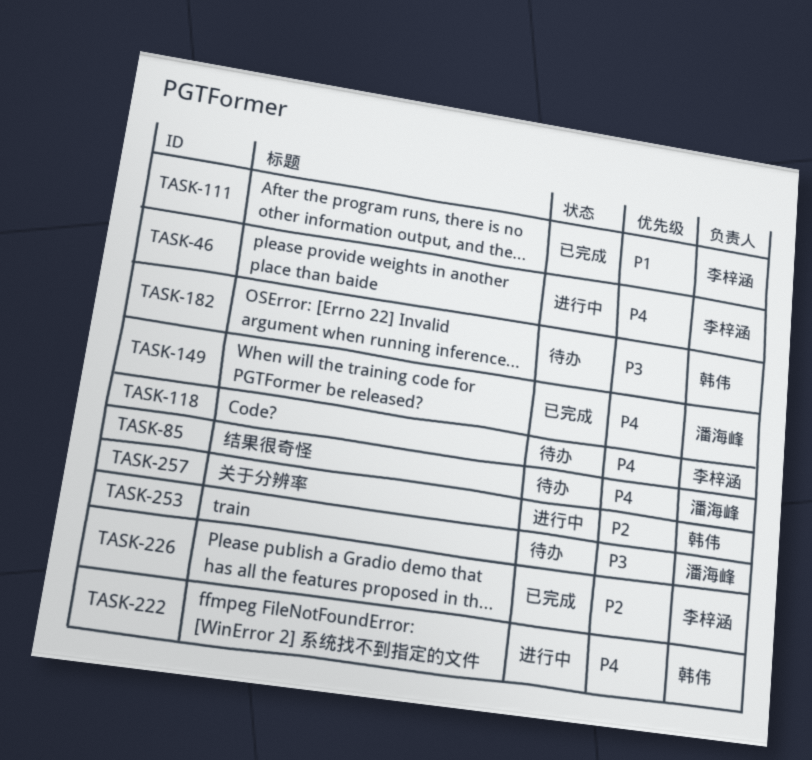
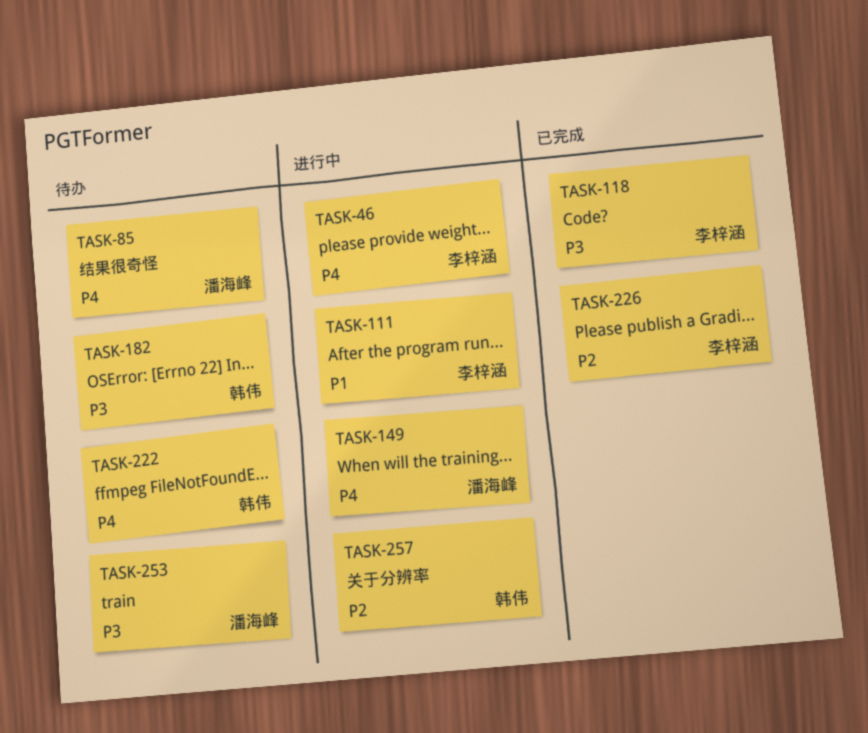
TASK-111, status: 已完成 -> 进行中
TASK-118, status: 待办 -> 已完成
TASK-118, priority: P4 -> P3
TASK-149, status: 已完成 -> 进行中
TASK-222, status: 进行中 -> 待办

